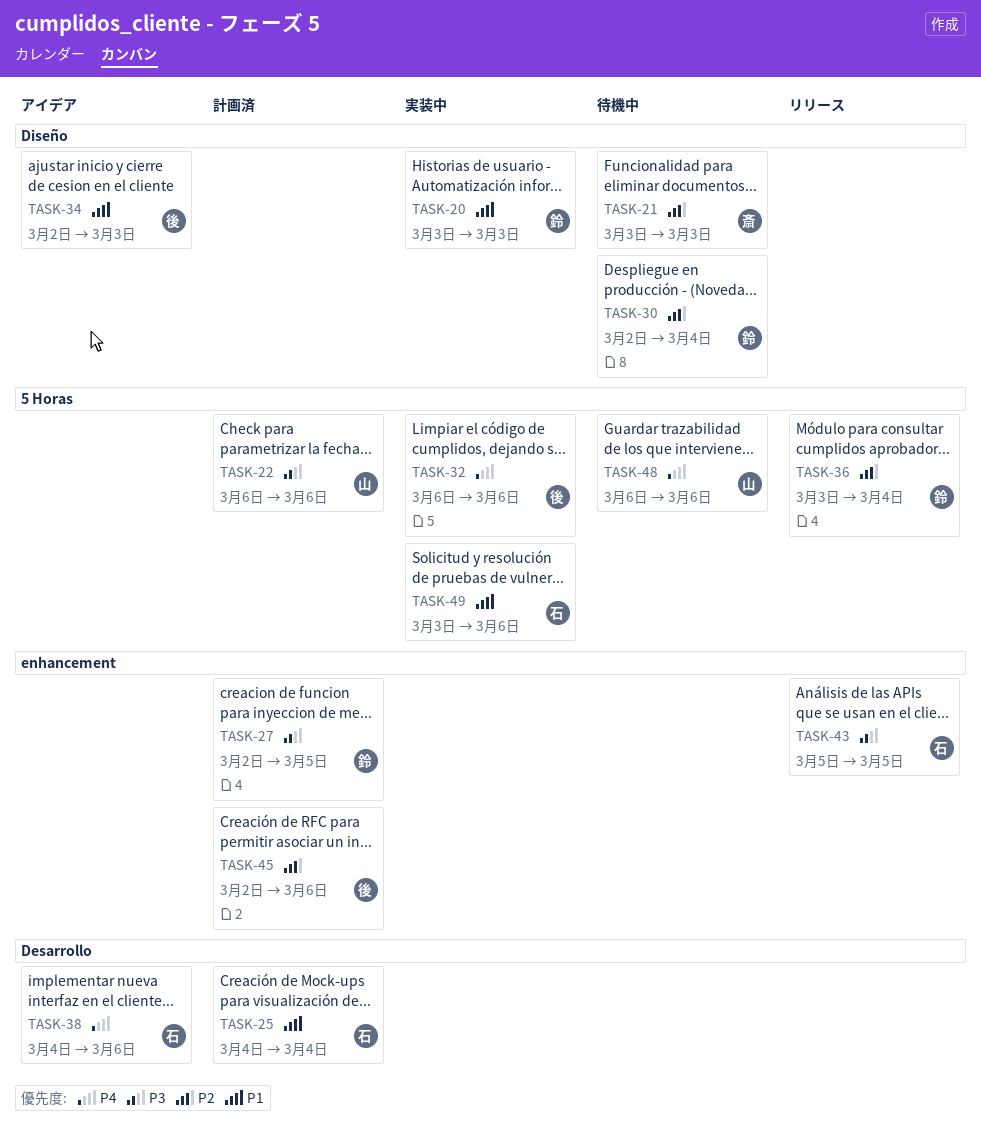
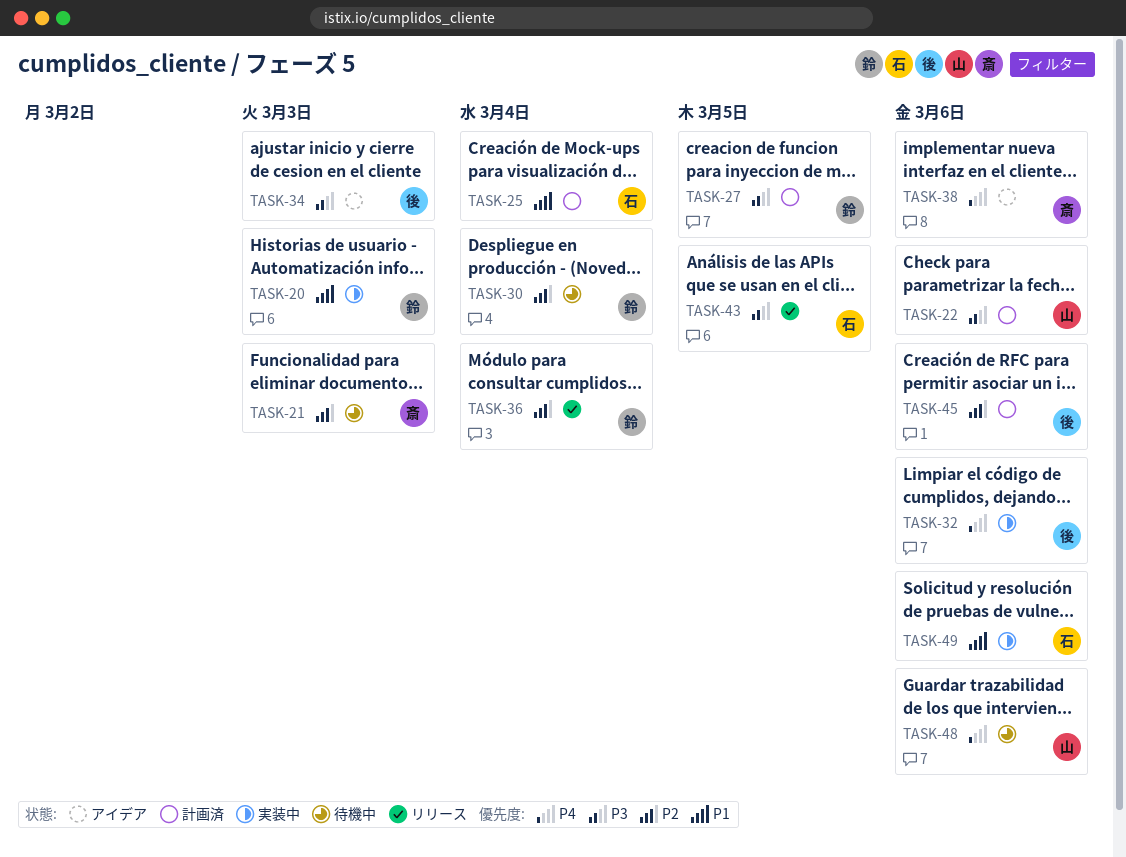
TASK-34, priority: P1 -> P3
TASK-38, owner: 石 -> 斎

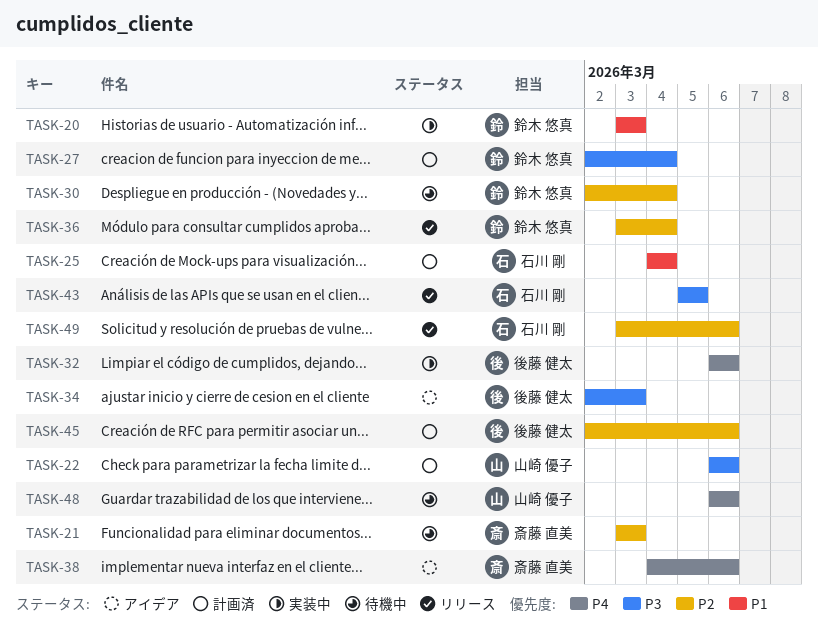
TASK-27, due: Mar 5 -> Mar 4
TASK-49, status: 実装中 -> リリース
TASK-49, priority: P1 -> P2

